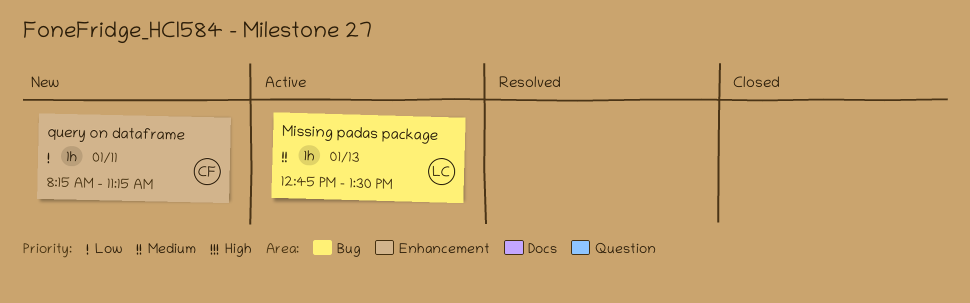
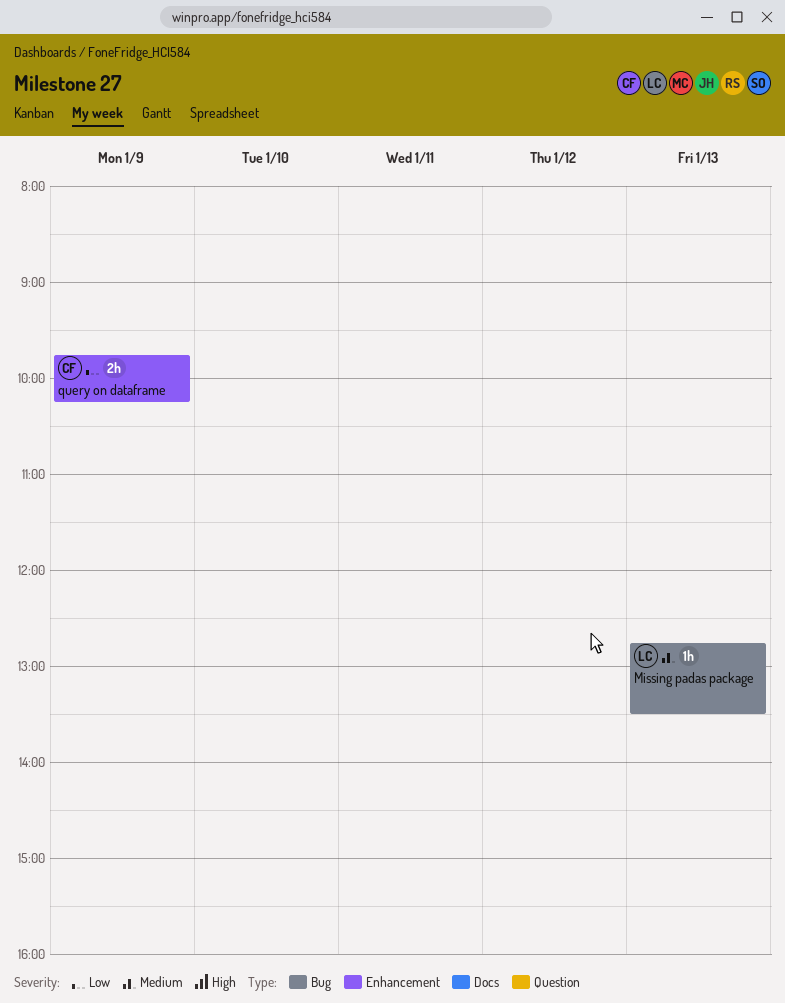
query on dataframe, estimate: 1h -> 2h
query on dataframe, day: Jan 11 -> Jan 9
query on dataframe, begins: 08:15 -> 09:45
query on dataframe, ends: 11:15 -> 10:15

